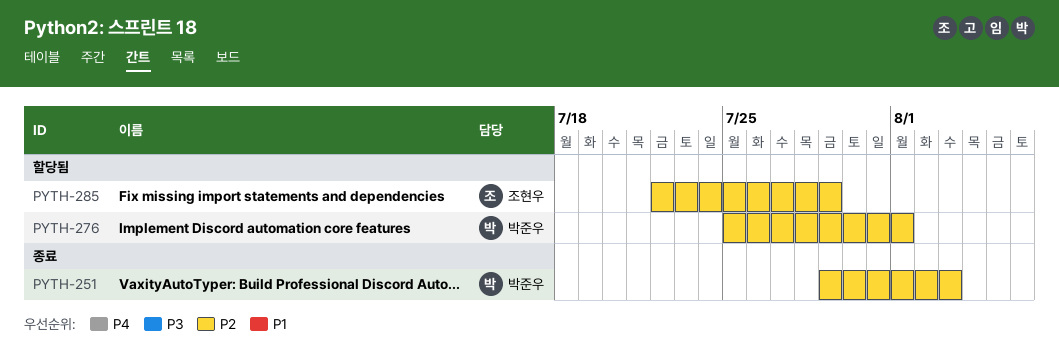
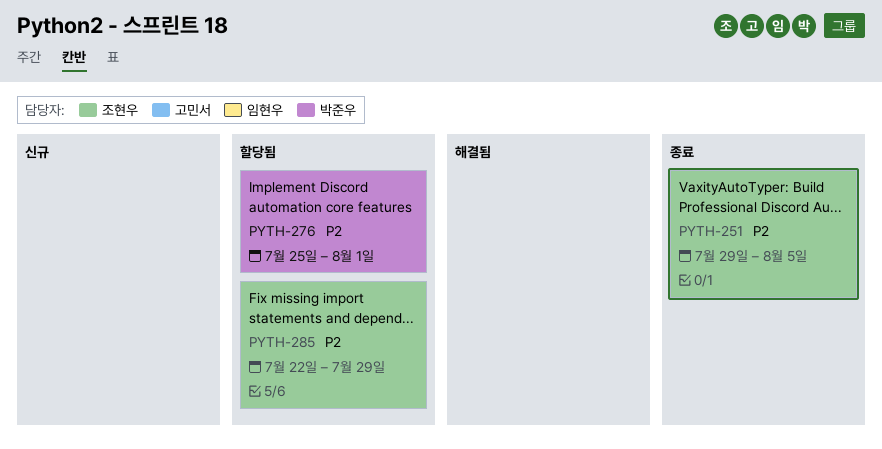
PYTH-251, owner: 박준우 -> 조현우
PYTH-251, due: Aug 3 -> Aug 5

